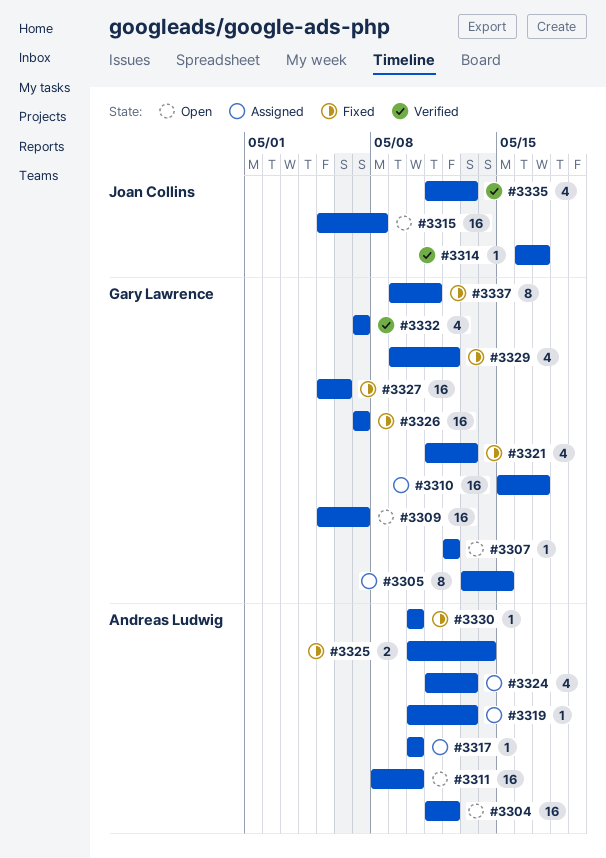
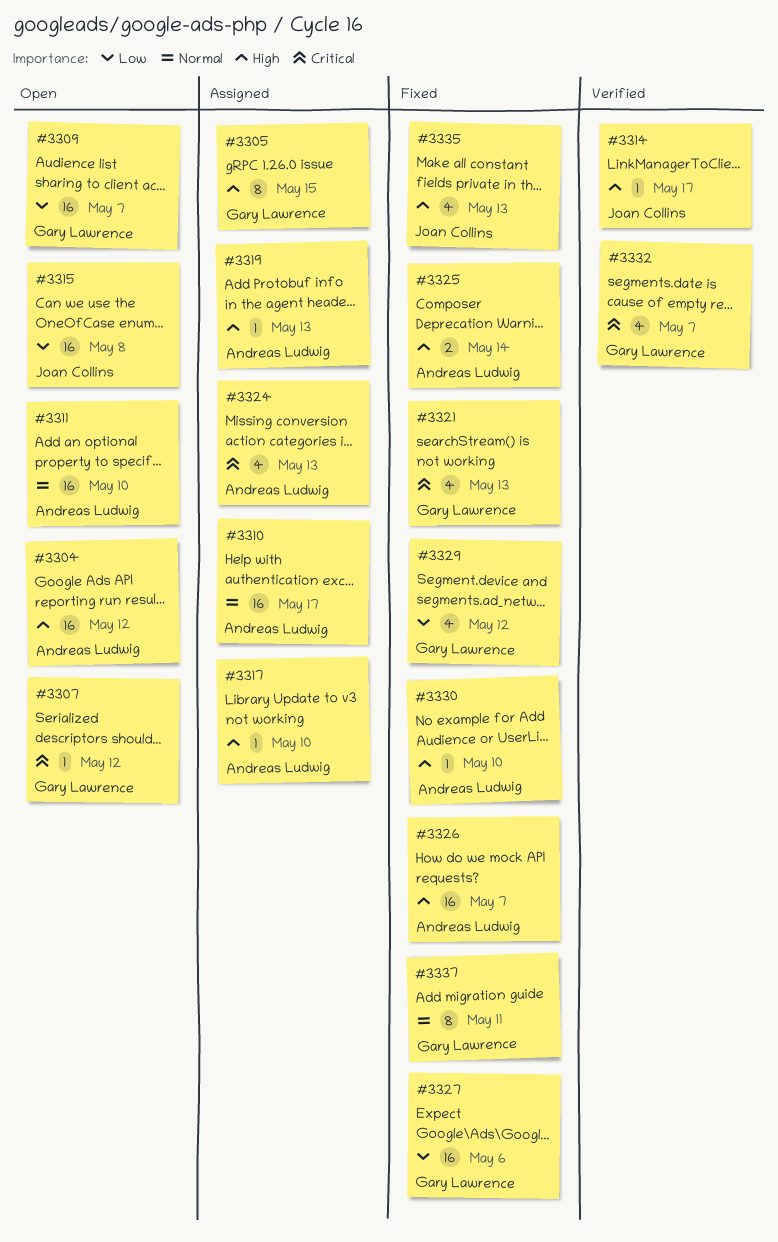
#3310, owner: Gary Lawrence -> Andreas Ludwig
#3326, owner: Gary Lawrence -> Andreas Ludwig
#3335, status: Verified -> Fixed

